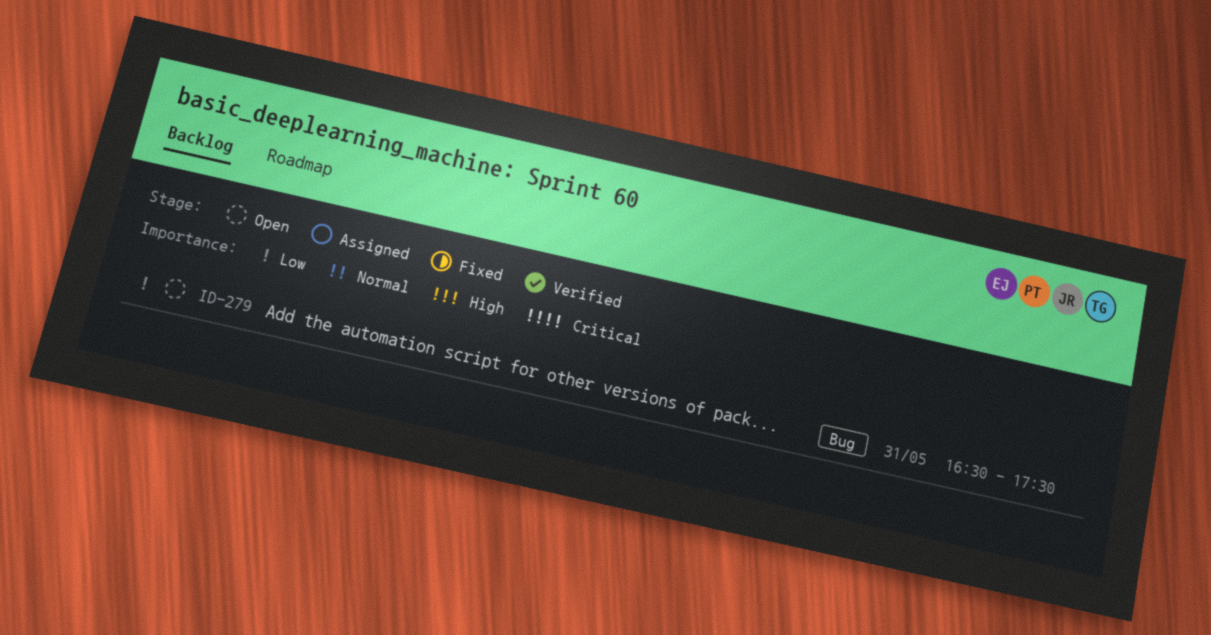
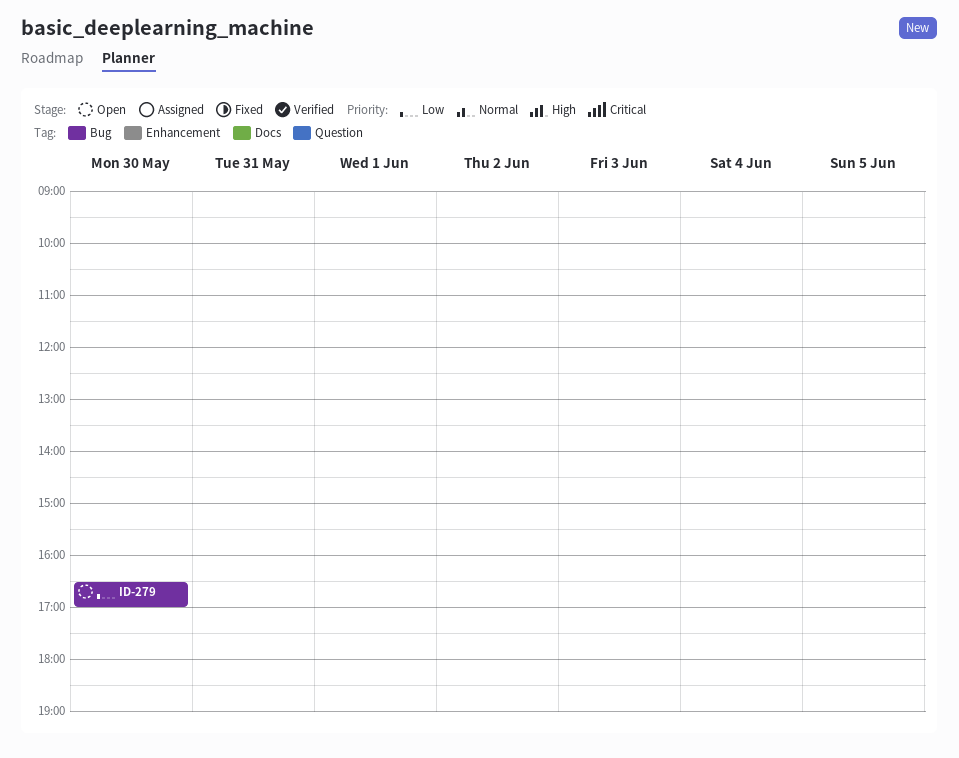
ID-279, day: May 31 -> May 30
ID-279, ends: 17:30 -> 17:00

